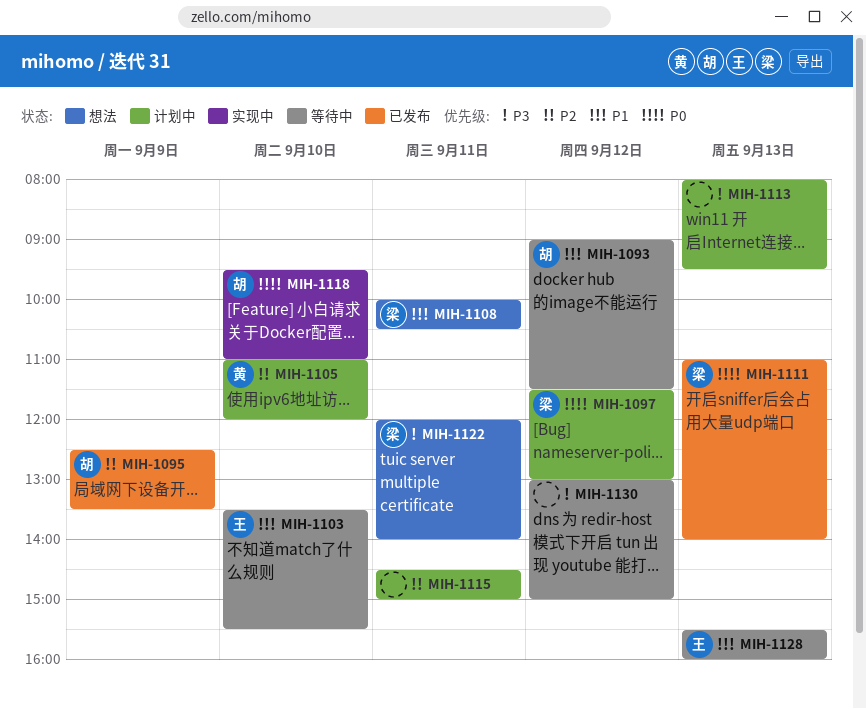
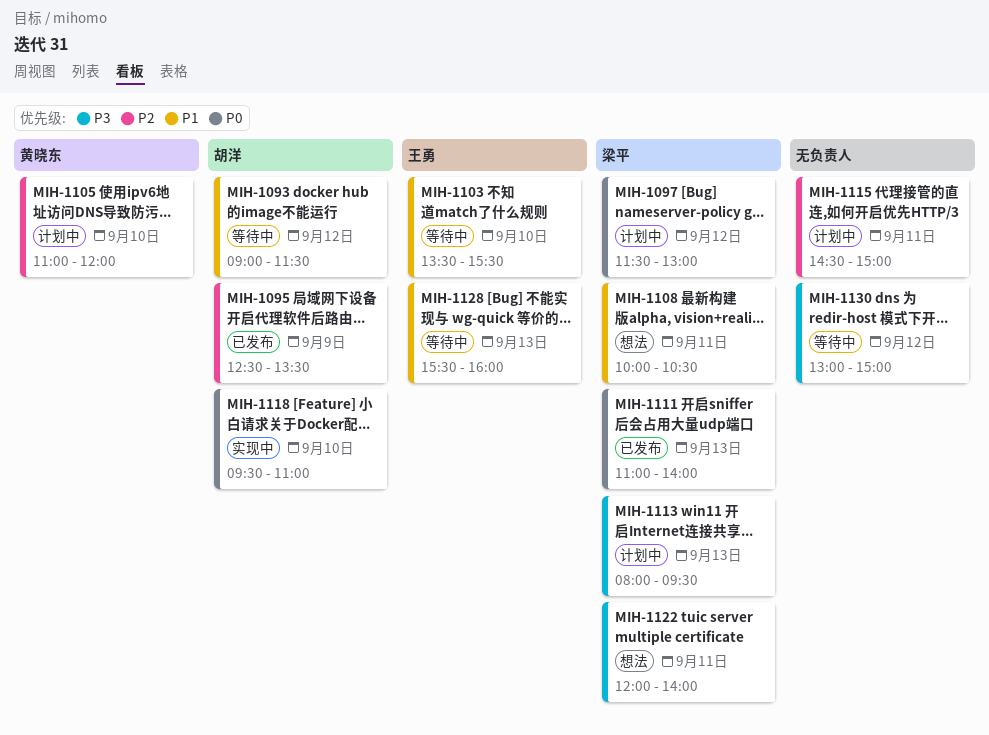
MIH-1113, owner: none -> 梁平

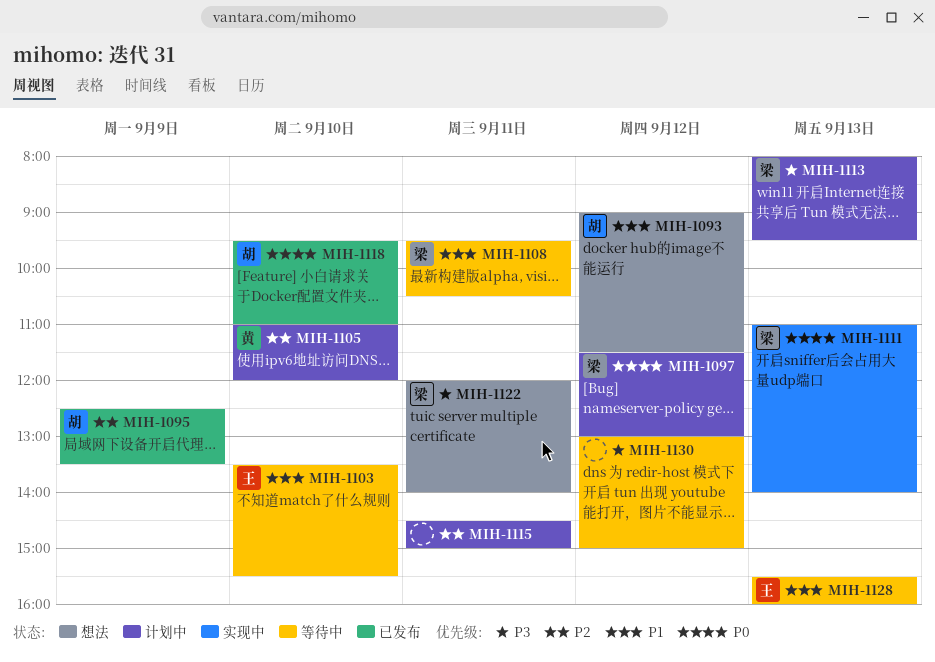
MIH-1093, status: 等待中 -> 想法
MIH-1108, status: 想法 -> 等待中
MIH-1108, begins: 10:00 -> 09:30
MIH-1111, status: 已发布 -> 实现中
MIH-1118, status: 实现中 -> 已发布

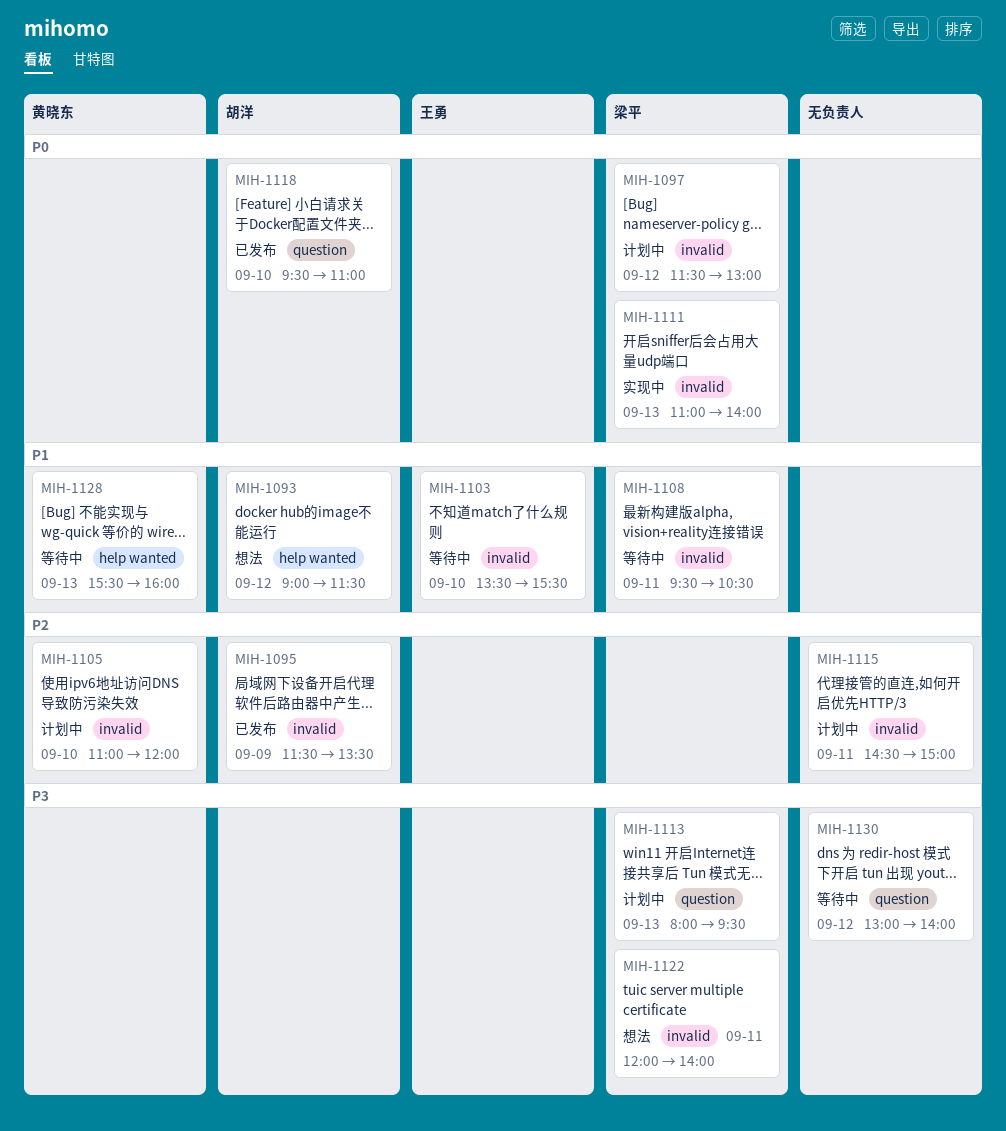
MIH-1095, begins: 12:30 -> 11:30
MIH-1128, owner: 王勇 -> 黄晓东
MIH-1130, ends: 15:00 -> 14:00

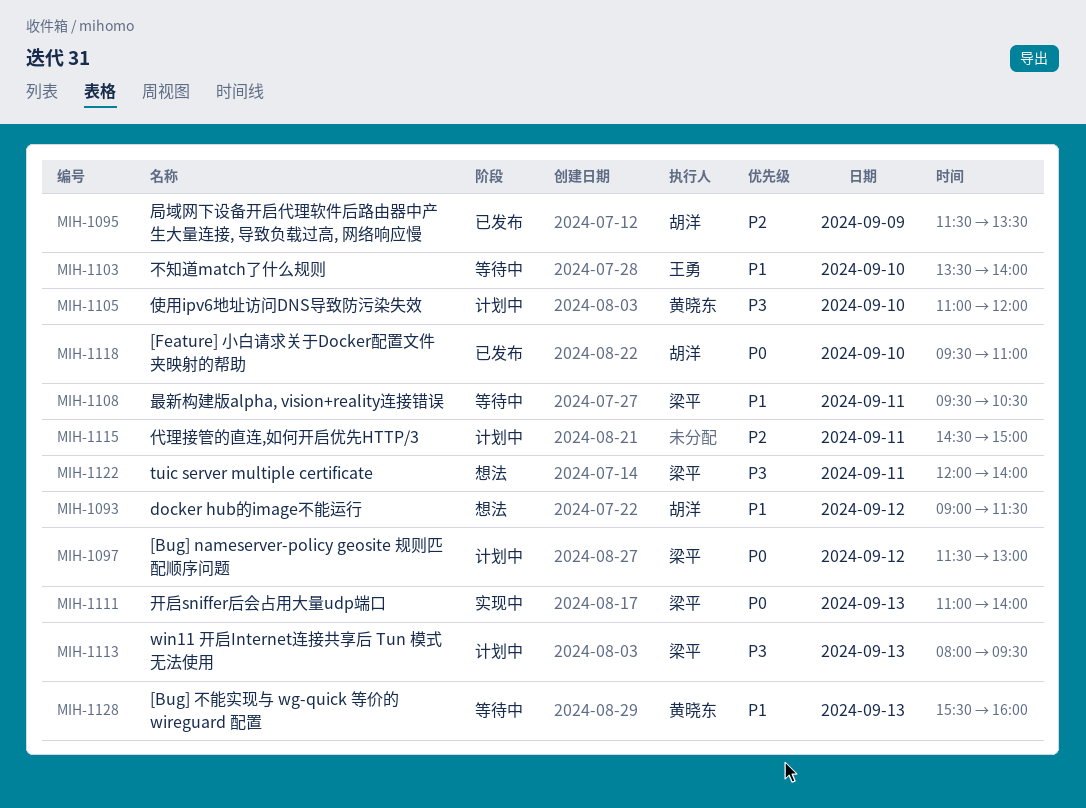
MIH-1103, ends: 15:30 -> 14:00
MIH-1105, priority: P2 -> P3
MIH-1130: present -> none

